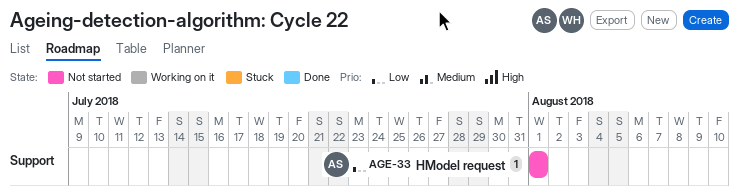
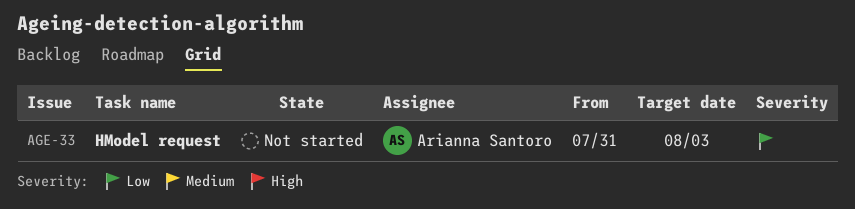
AGE-33, start: Aug 1 -> Jul 31
AGE-33, due: Aug 1 -> Aug 3

